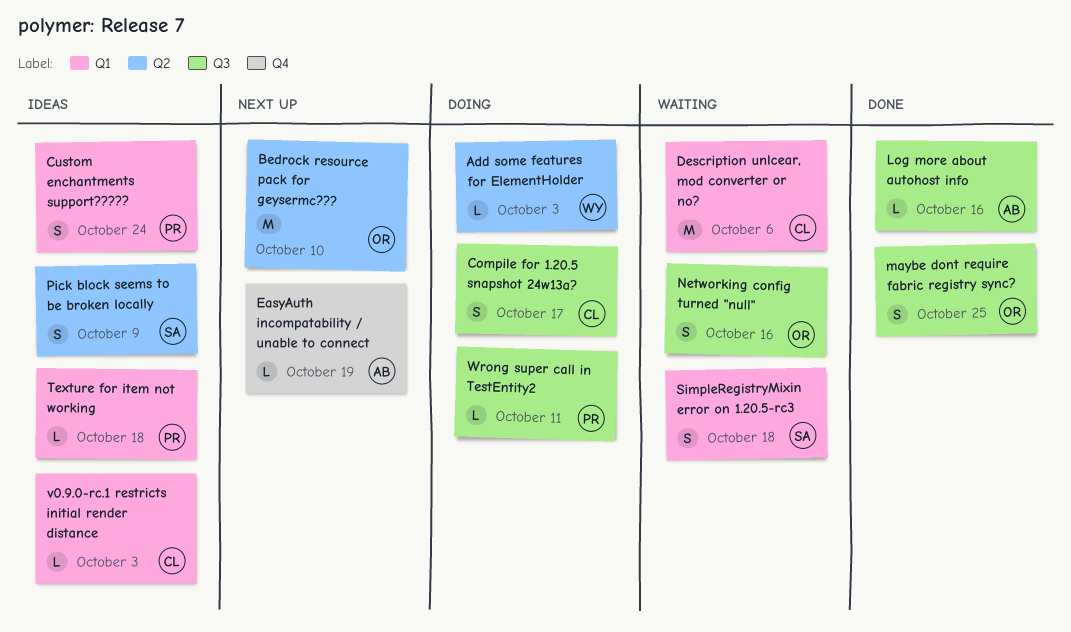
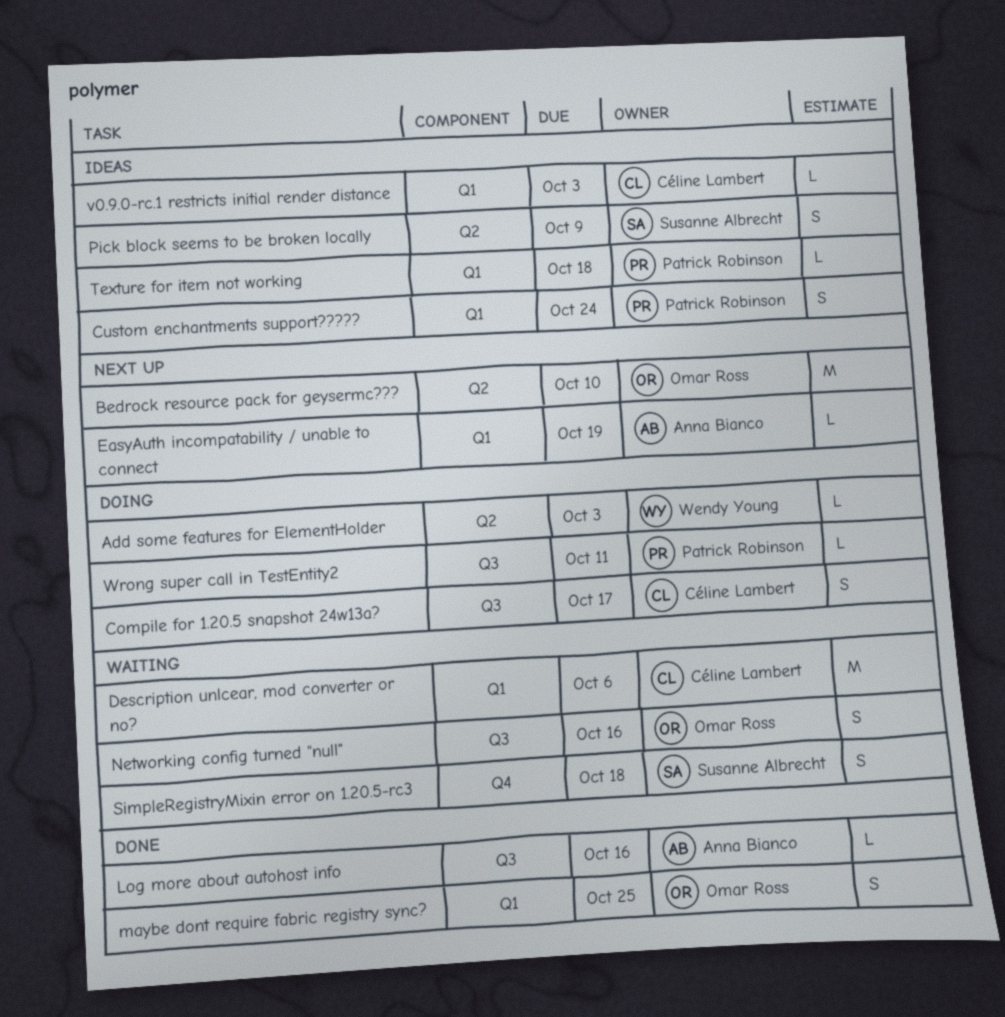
EasyAuth incompatability / unable to connect, label: Q4 -> Q1
maybe dont require fabric registry sync?, label: Q3 -> Q1
SimpleRegistryMixin error on 1.20.5-rc3, label: Q1 -> Q4

